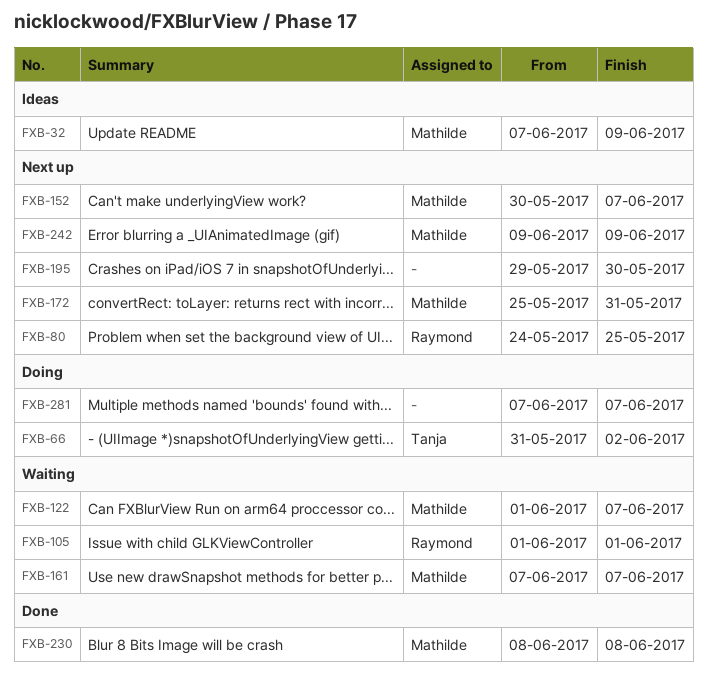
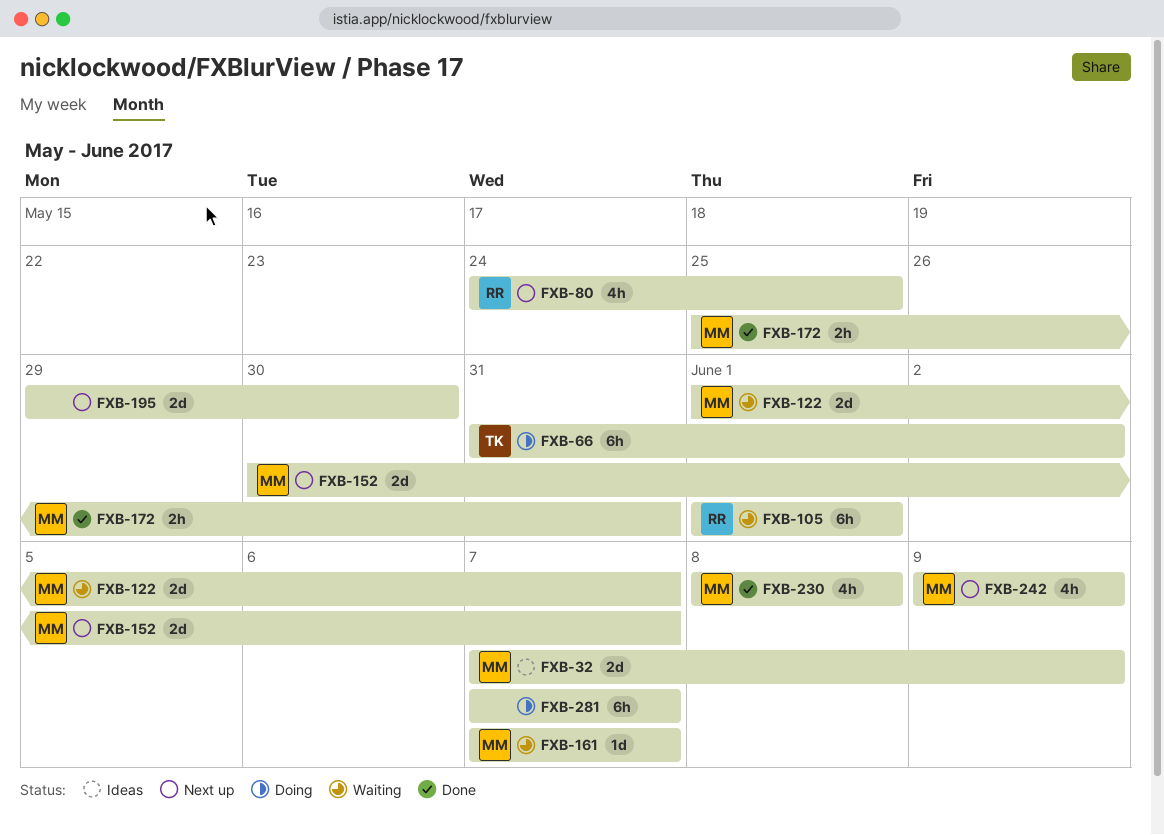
FXB-172, status: Next up -> Done

